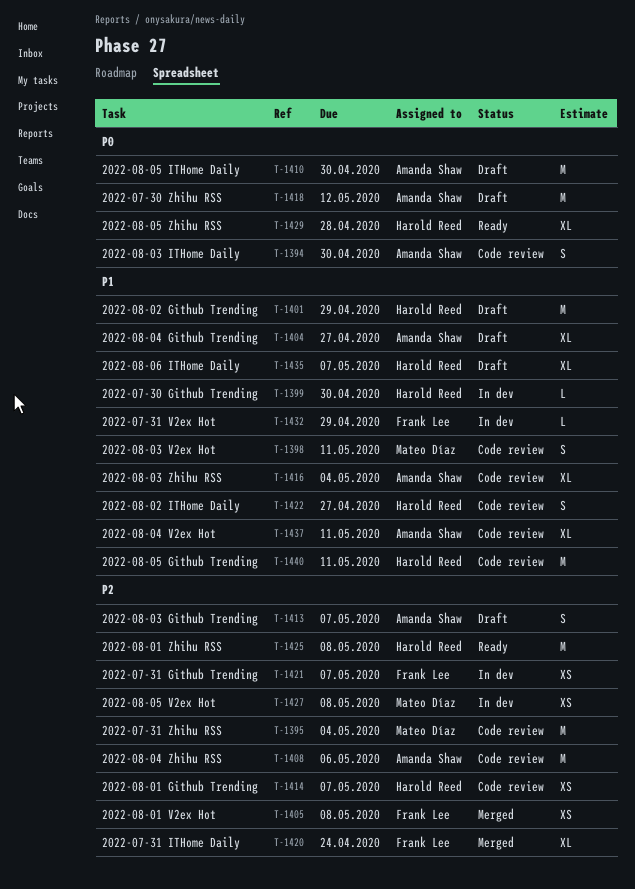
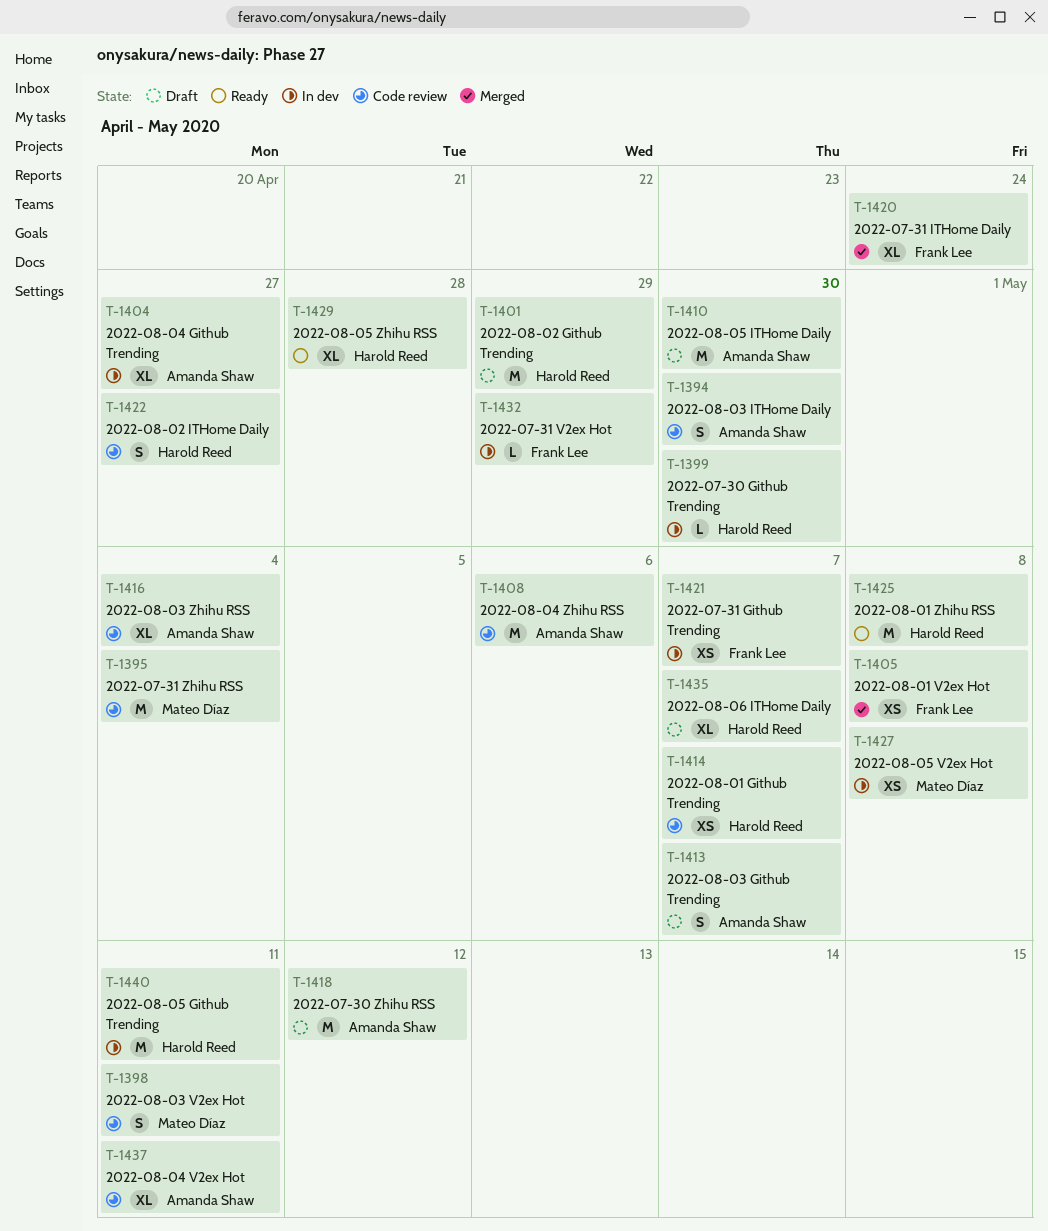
T-1404, status: Draft -> In dev
T-1440, status: Code review -> In dev

